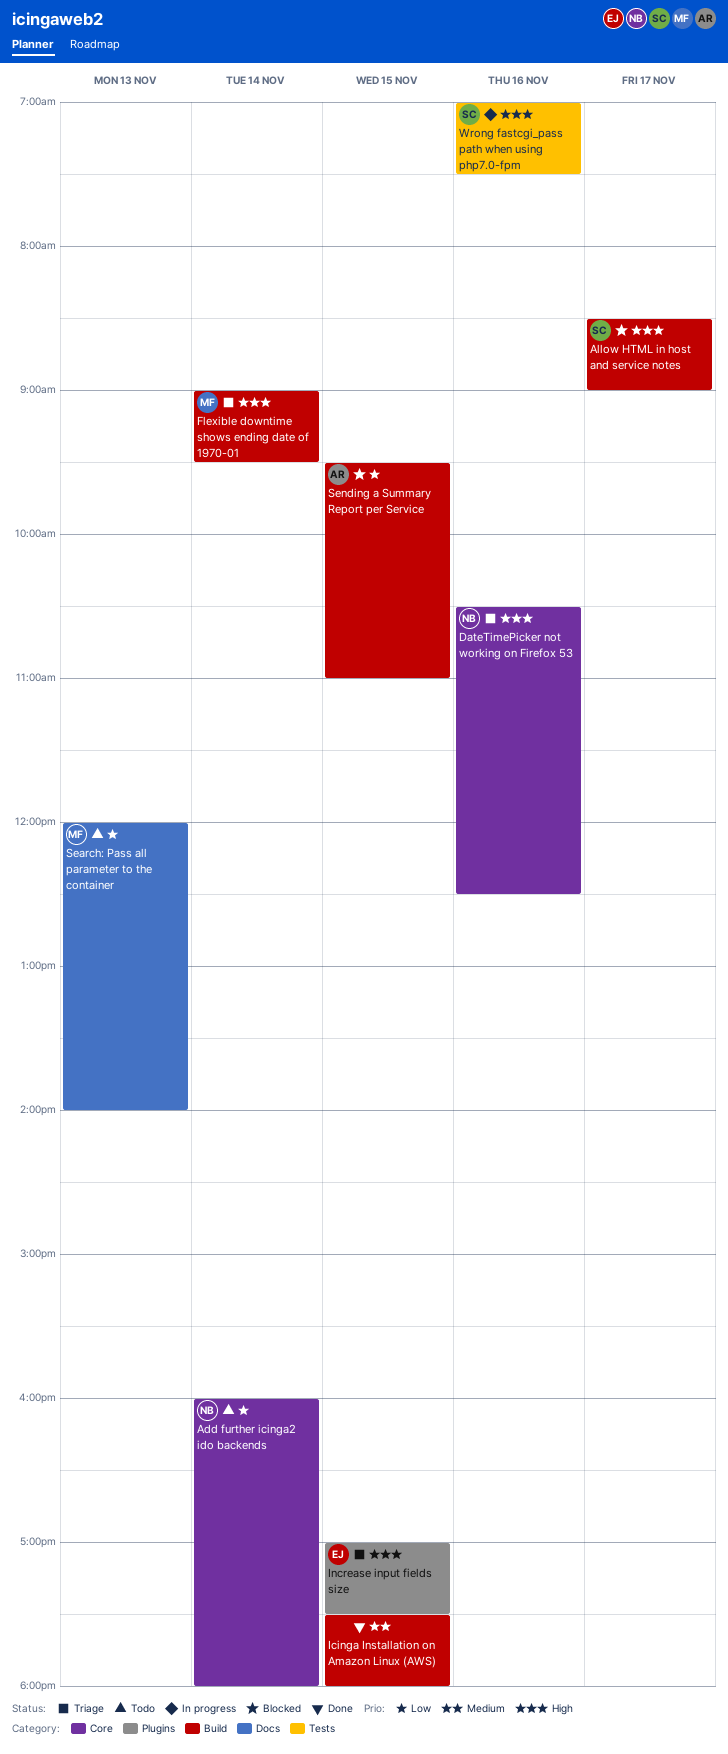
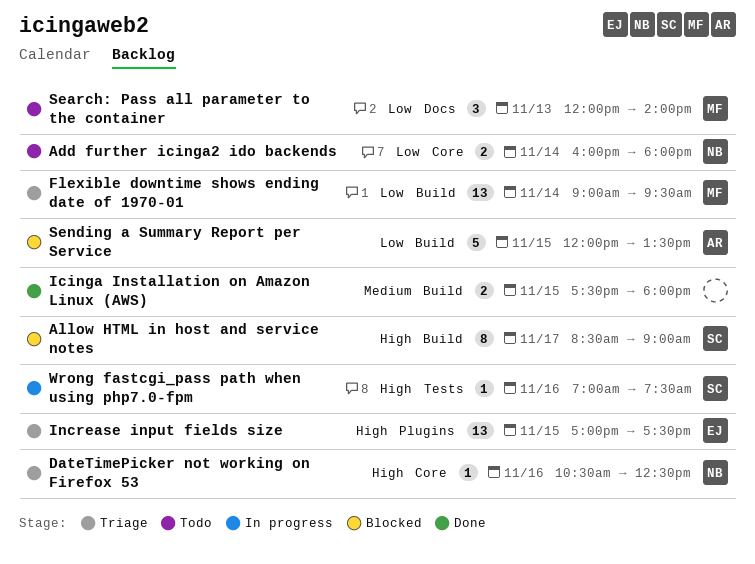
Flexible downtime shows ending date of 1970-01, priority: High -> Low
Sending a Summary Report per Service, begins: 09:30 -> 12:00
Sending a Summary Report per Service, ends: 11:00 -> 13:30

